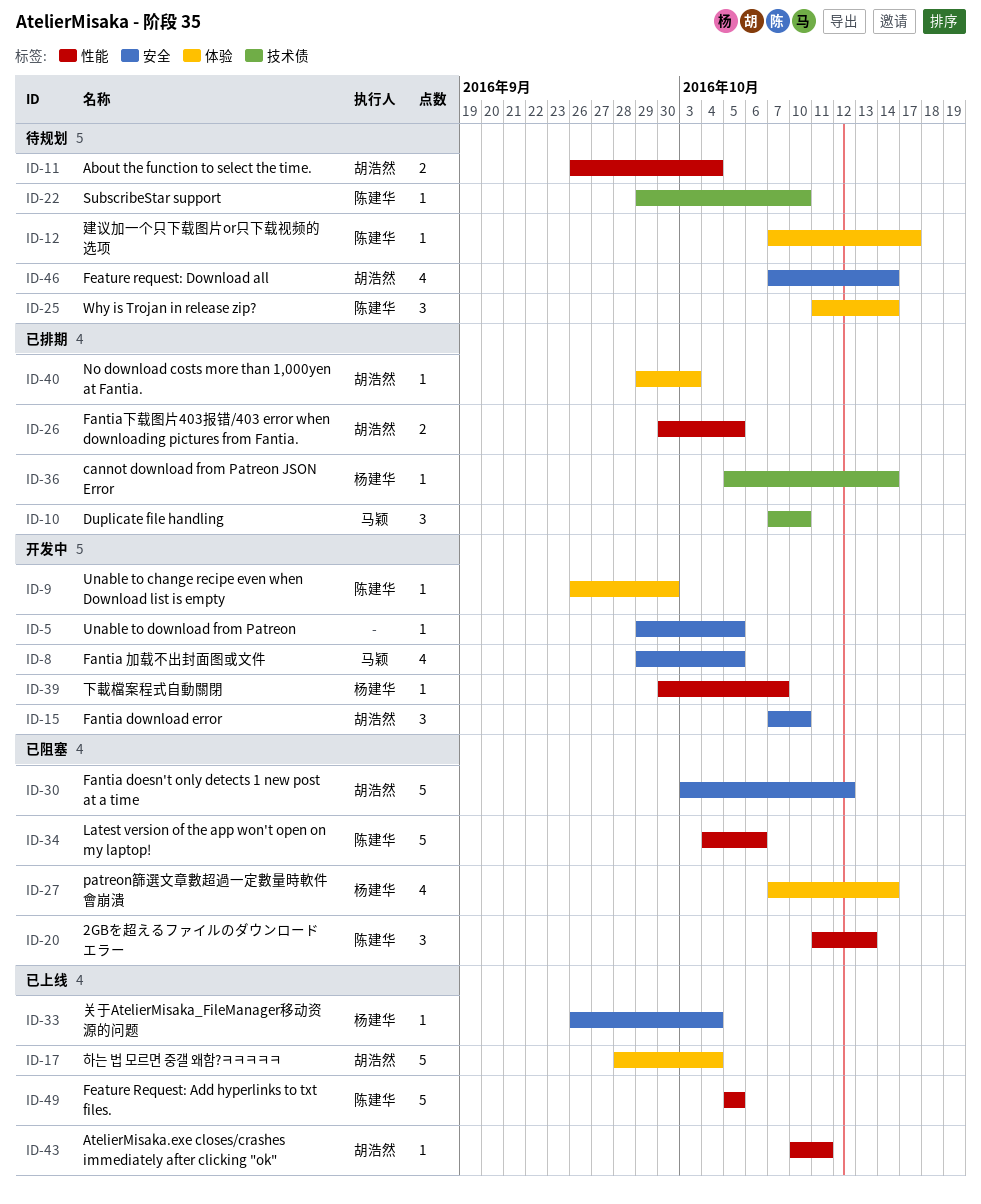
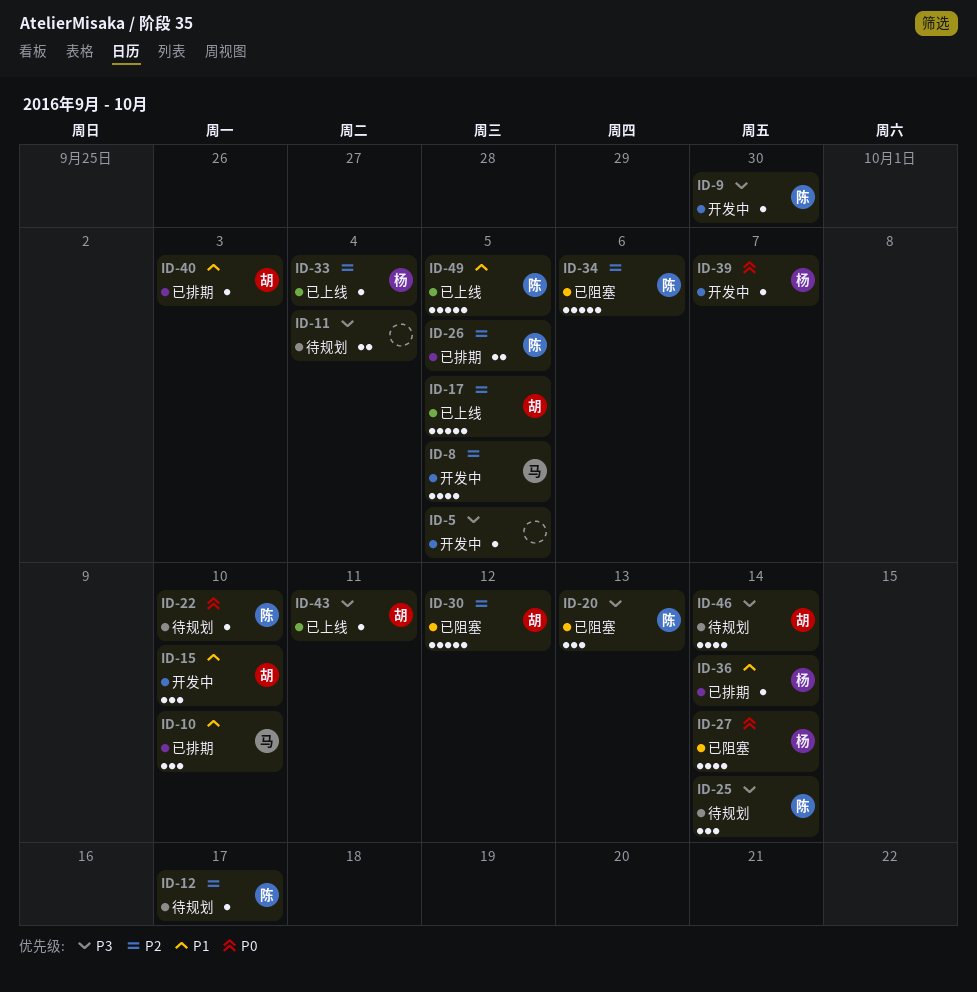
ID-11, owner: 胡浩然 -> none
ID-17, due: Oct 4 -> Oct 5
ID-26, owner: 胡浩然 -> 陈建华

